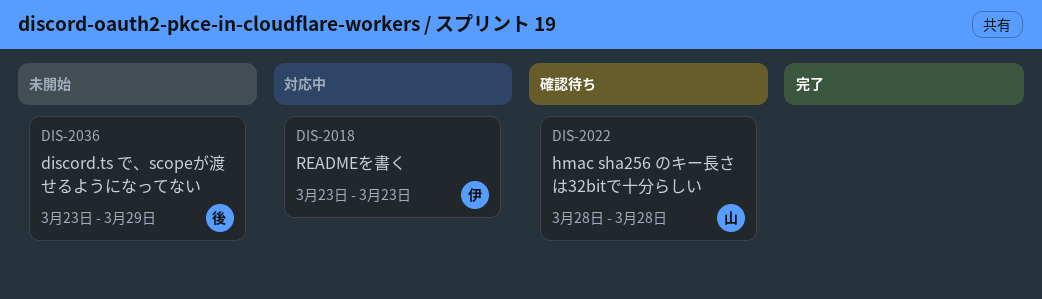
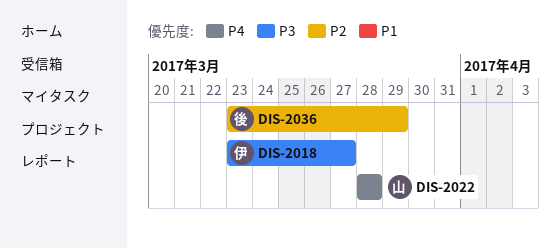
DIS-2018, due: Mar 23 -> Mar 27

